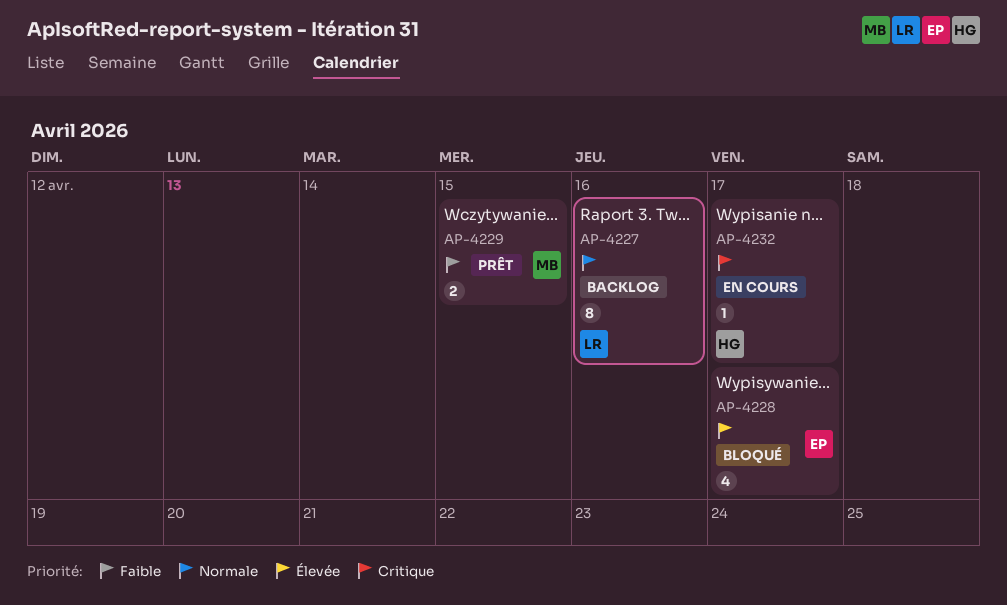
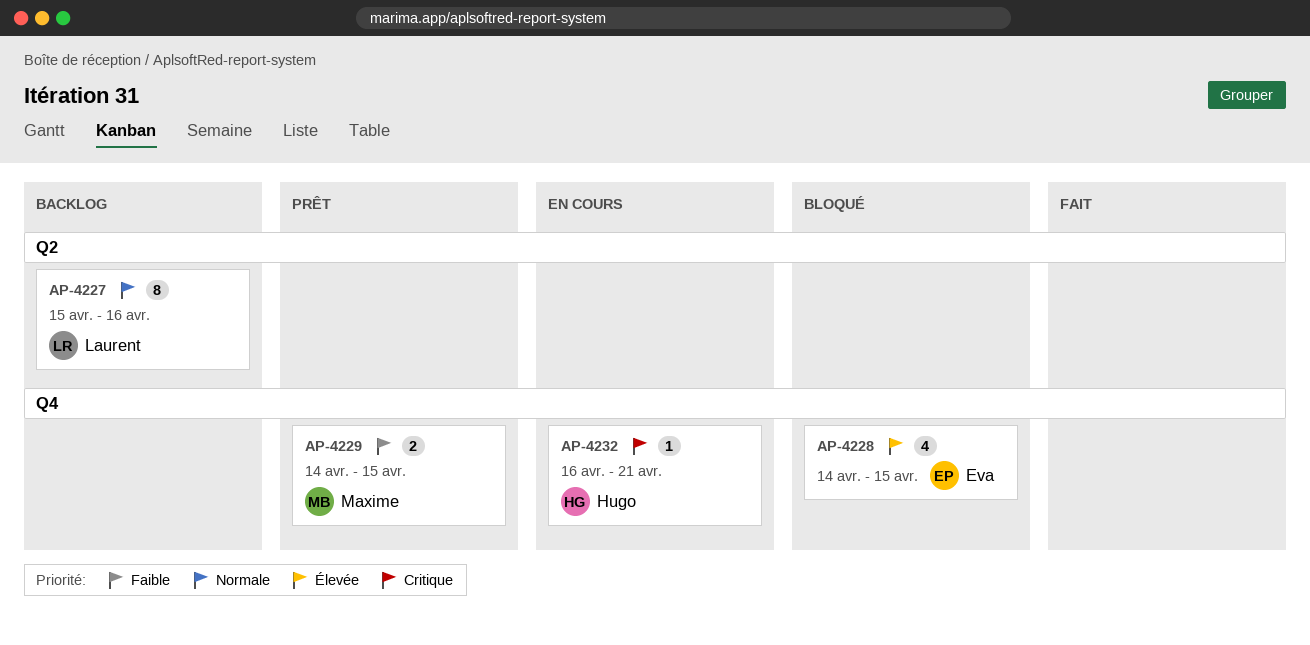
AP-4228, due: Apr 17 -> Apr 15
AP-4232, due: Apr 17 -> Apr 21

